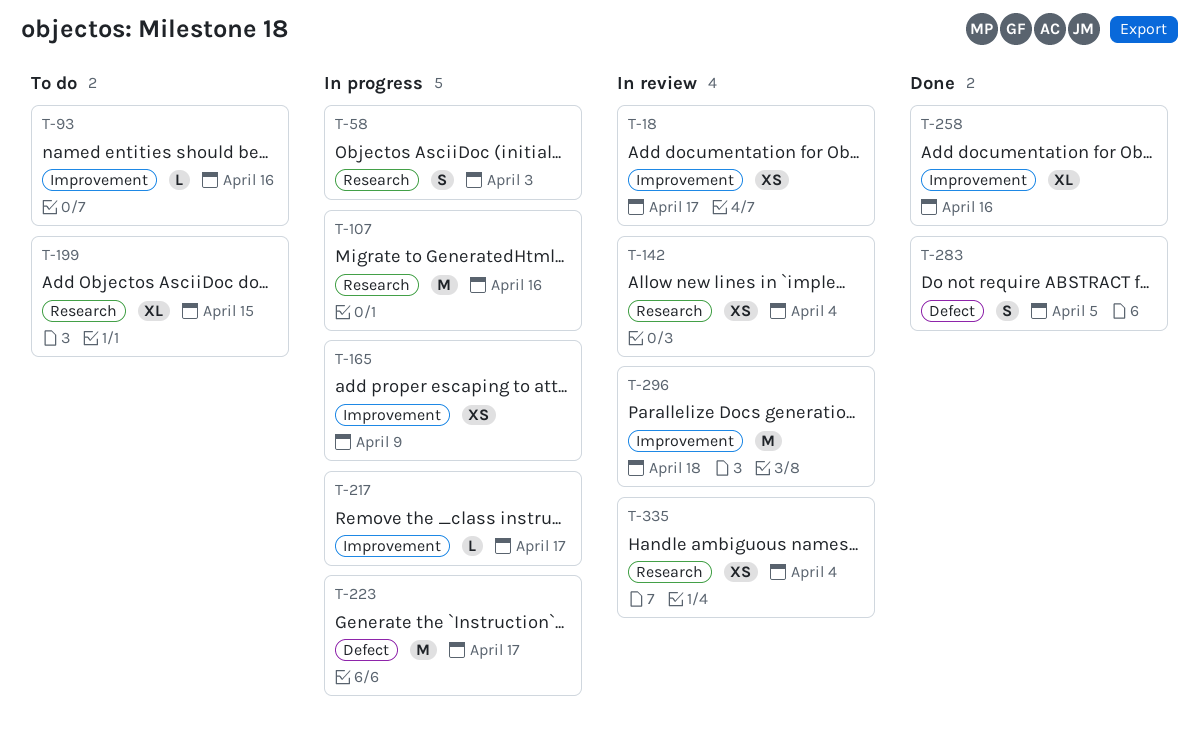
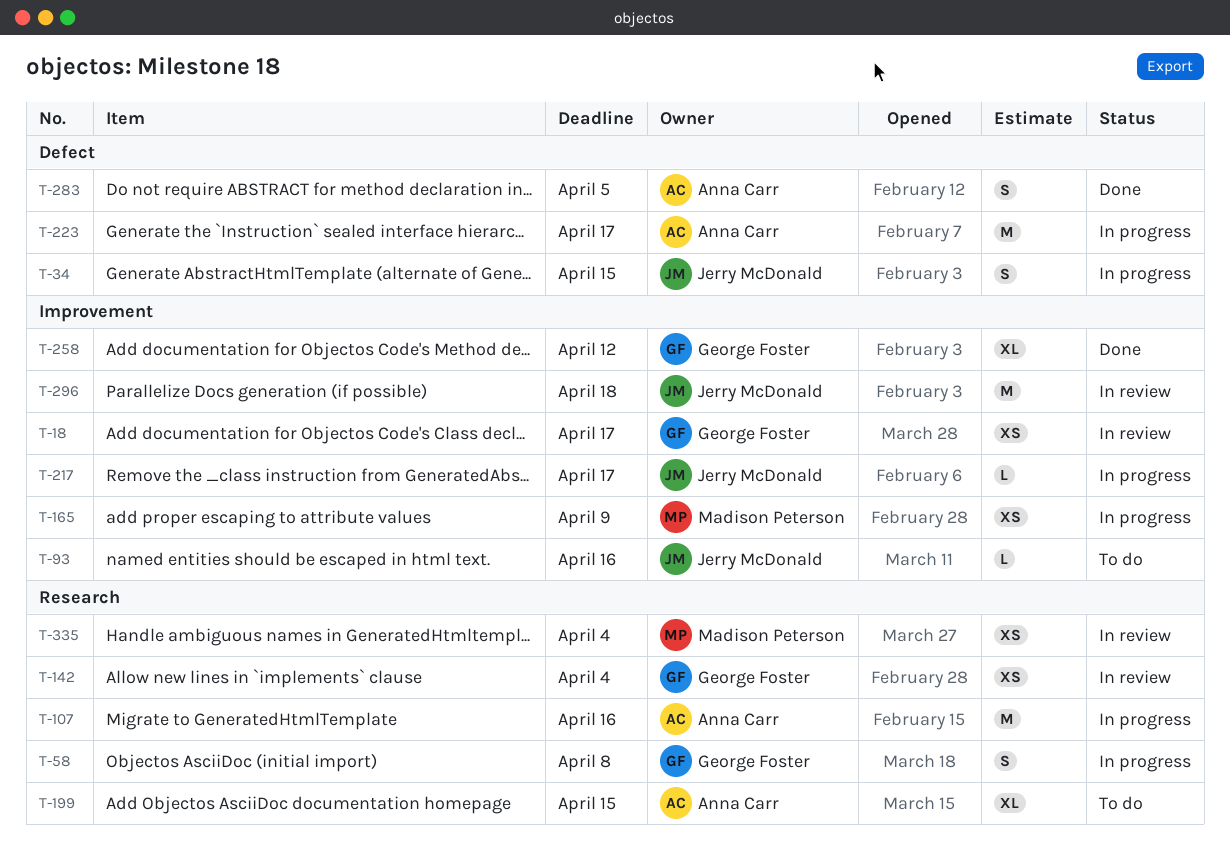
T-34: none -> present
T-58, due: Apr 3 -> Apr 8
T-258, due: Apr 16 -> Apr 12

